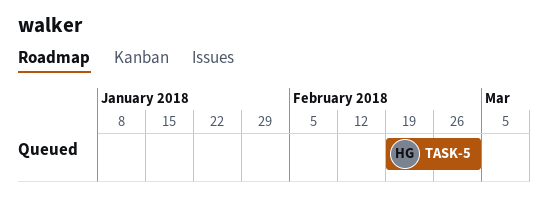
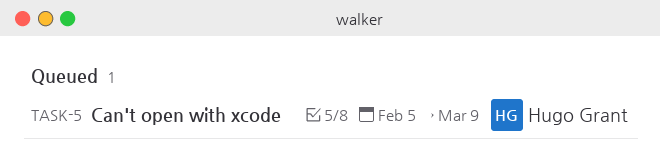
TASK-5, start: Feb 19 -> Feb 5
TASK-5, due: Mar 2 -> Mar 9

